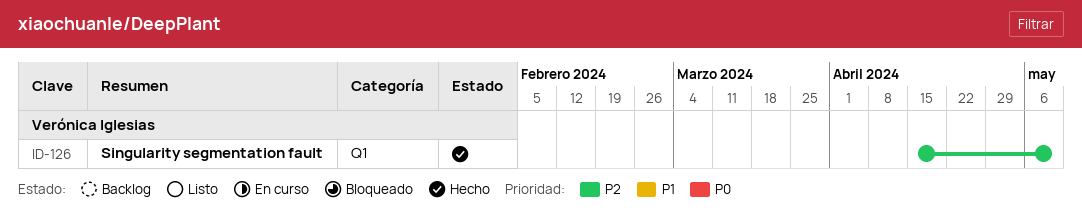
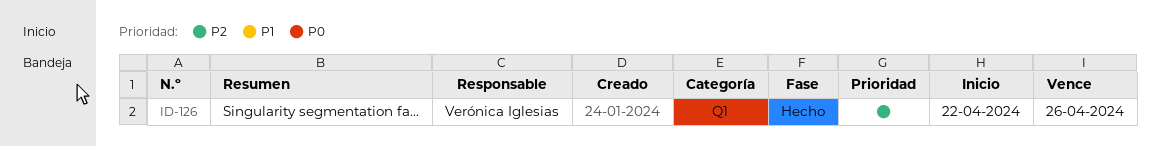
ID-126, start: Apr 15 -> Apr 22
ID-126, due: May 10 -> Apr 26

